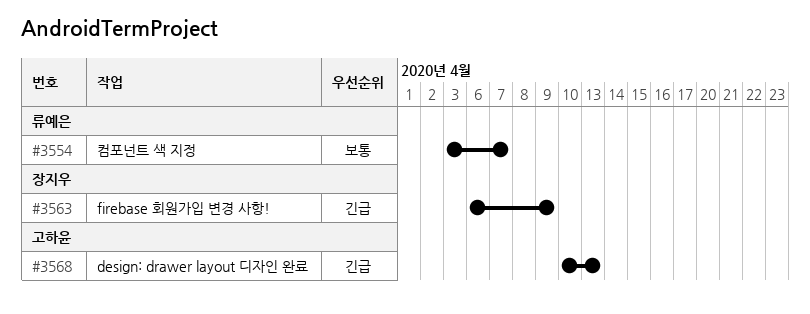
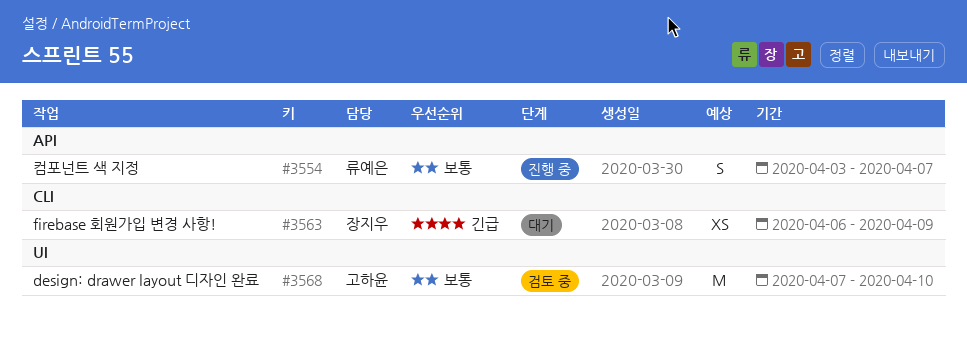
#3568, priority: 긴급 -> 보통
#3568, start: Apr 10 -> Apr 7
#3568, due: Apr 13 -> Apr 10

